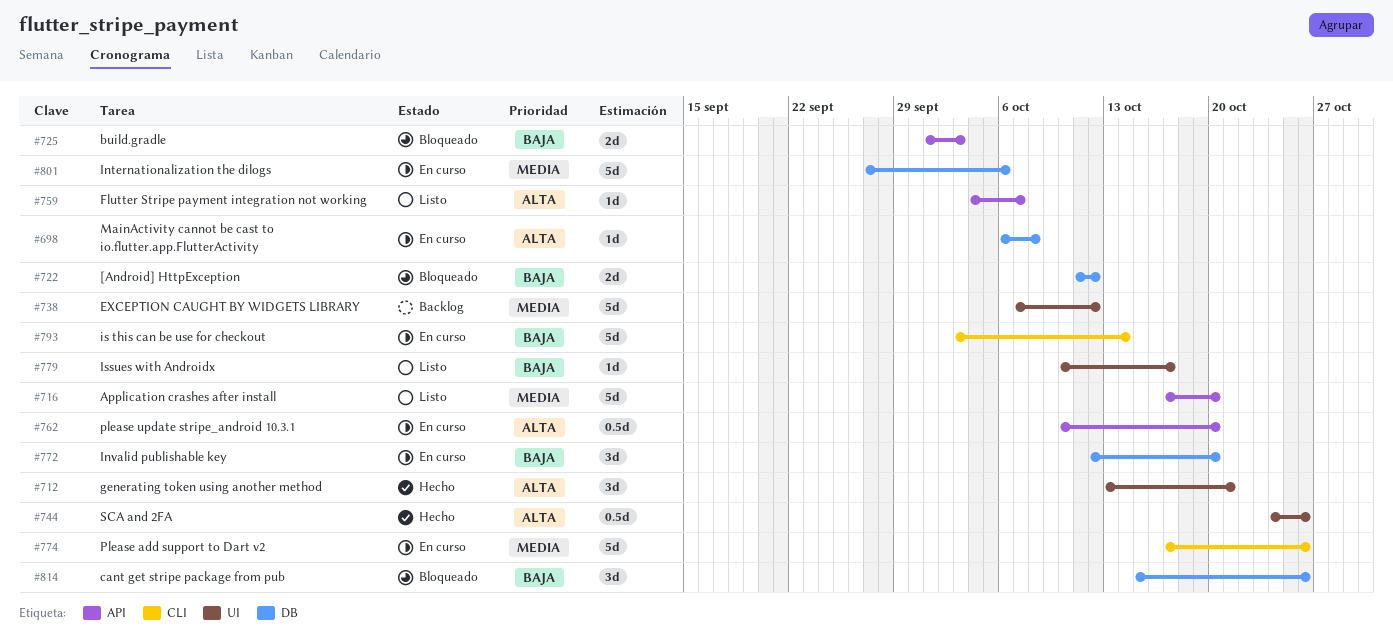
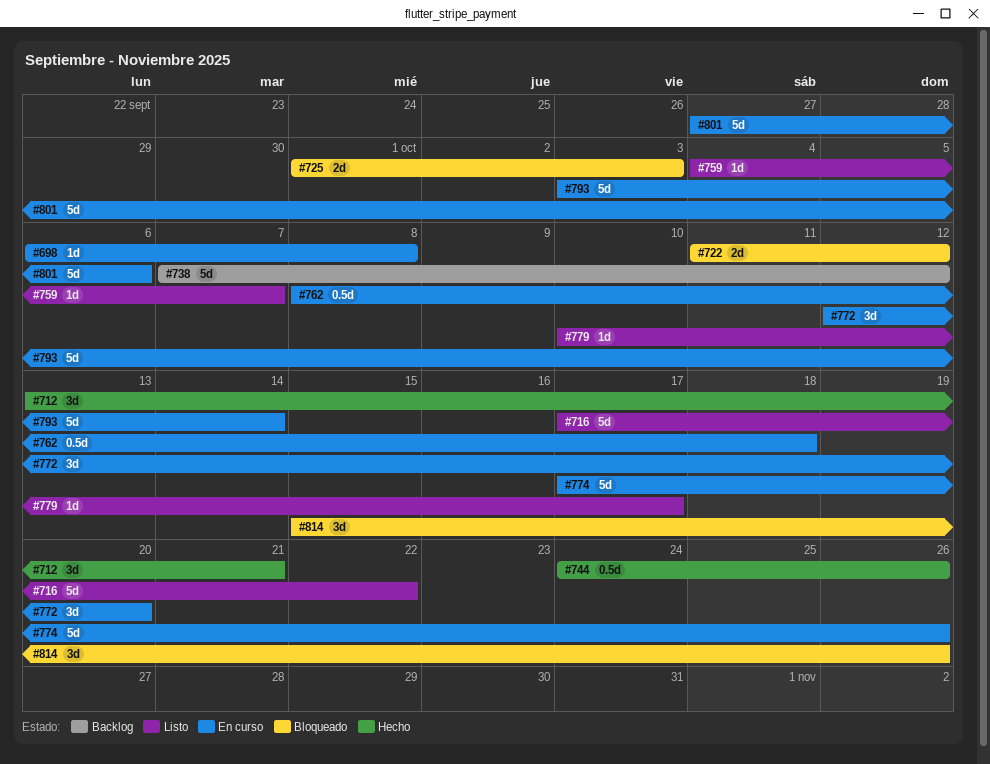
#716, due: Oct 20 -> Oct 22
#762, start: Oct 10 -> Oct 8
#762, due: Oct 20 -> Oct 18

